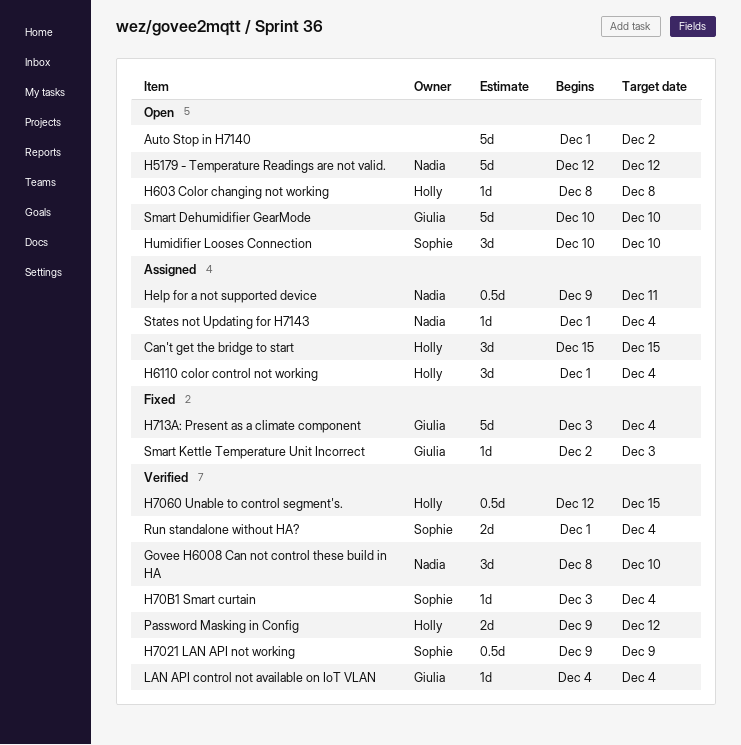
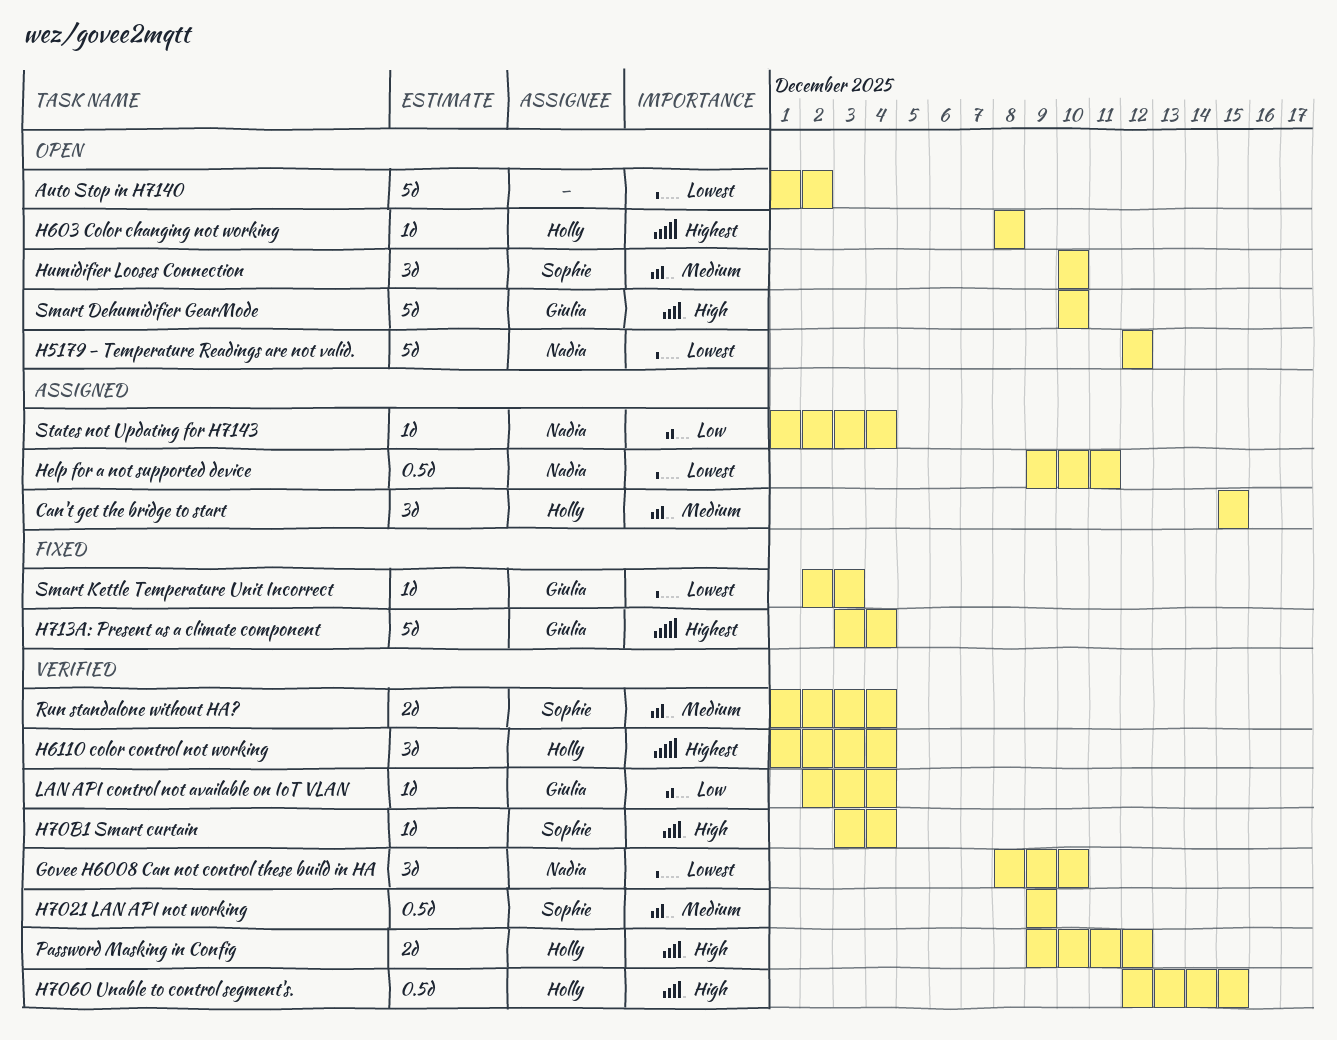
H6110 color control not working, status: Assigned -> Verified
LAN API control not available on IoT VLAN, start: Dec 4 -> Dec 2

